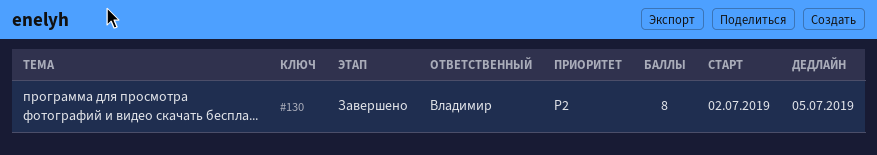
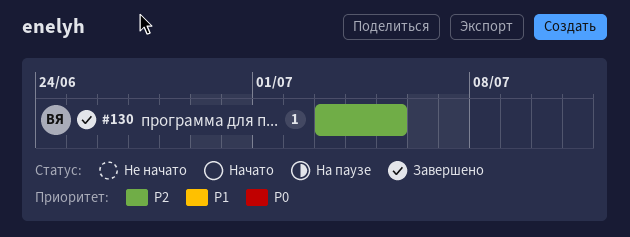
#130, estimate: 8 -> 1
#130, start: Jul 2 -> Jul 3

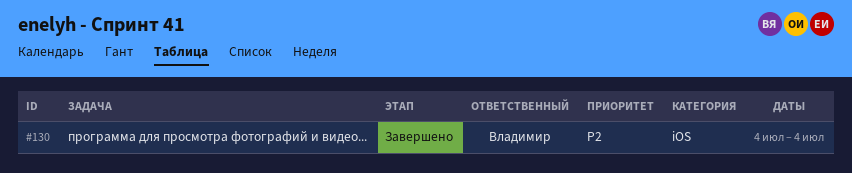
#130, start: Jul 3 -> Jul 4
#130, due: Jul 5 -> Jul 4

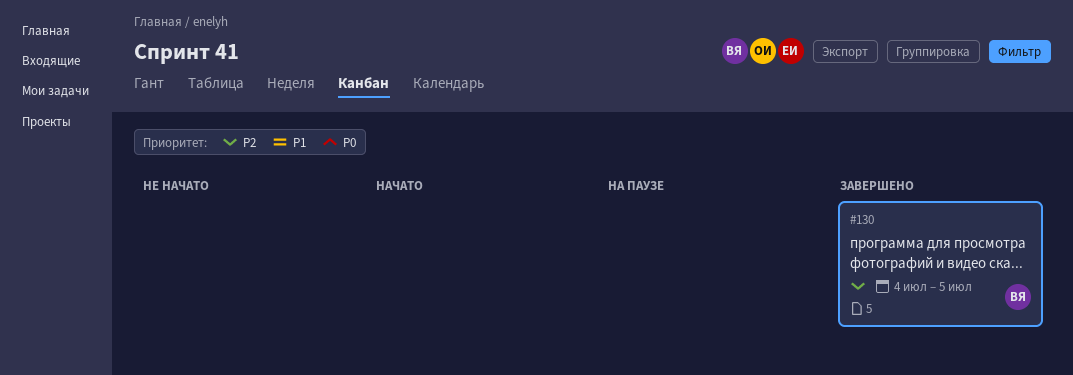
#130, due: Jul 4 -> Jul 5

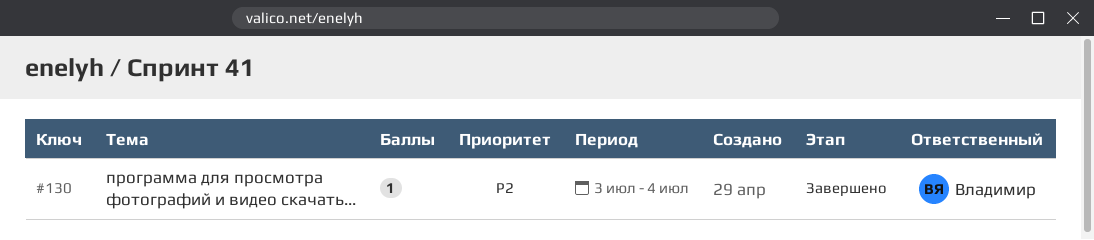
#130, start: Jul 4 -> Jul 3
#130, due: Jul 5 -> Jul 4

